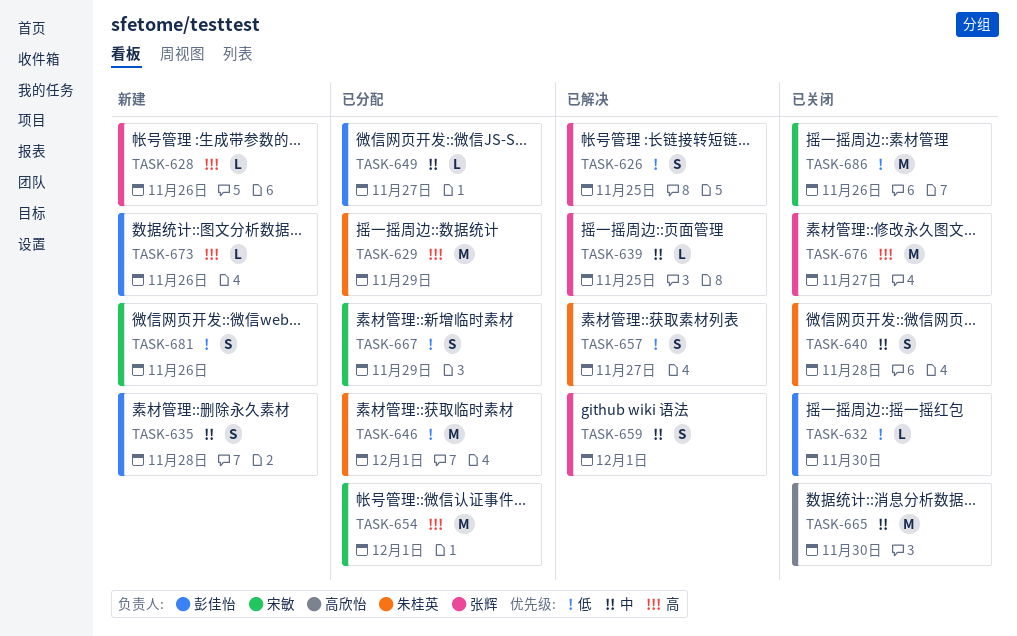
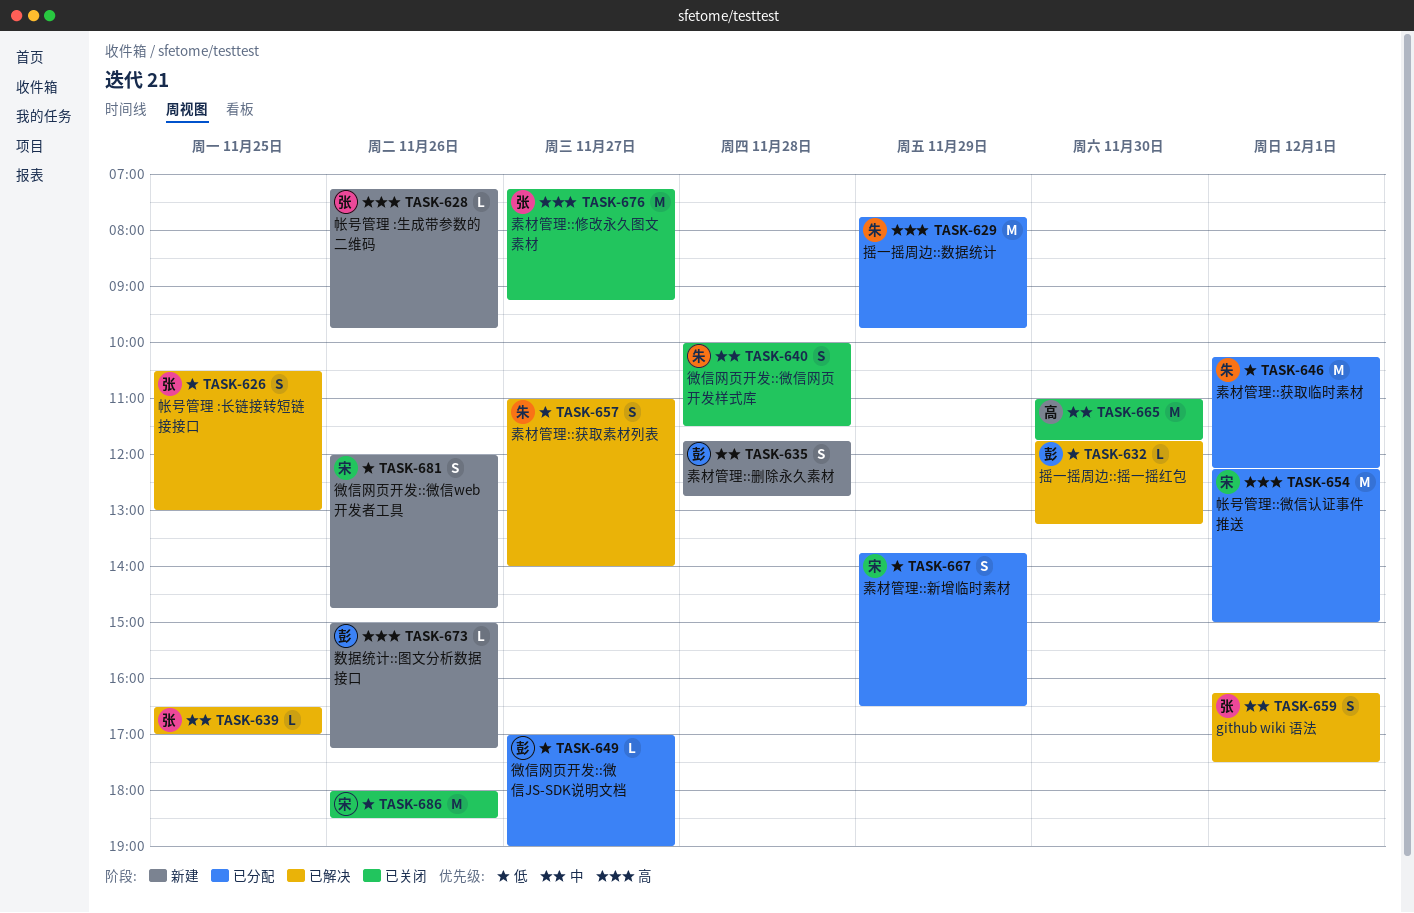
TASK-632, status: 已关闭 -> 已解决
TASK-649, priority: 中 -> 低

